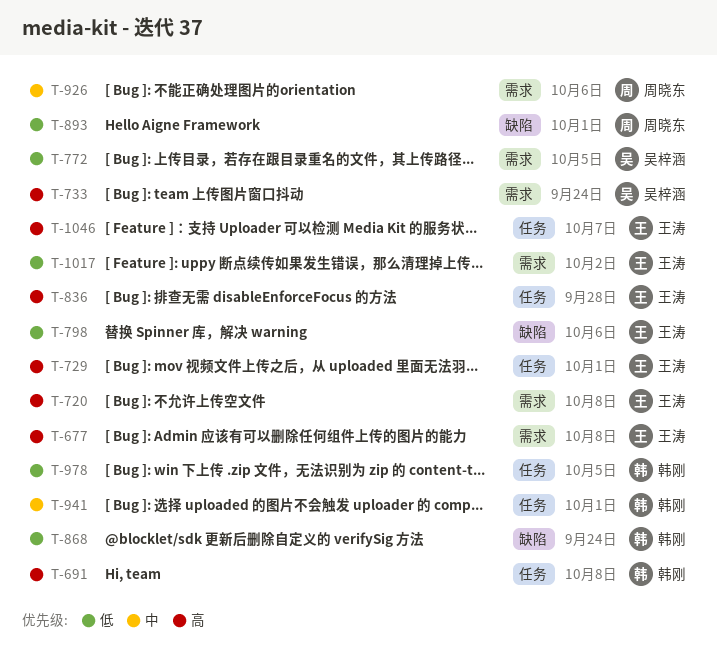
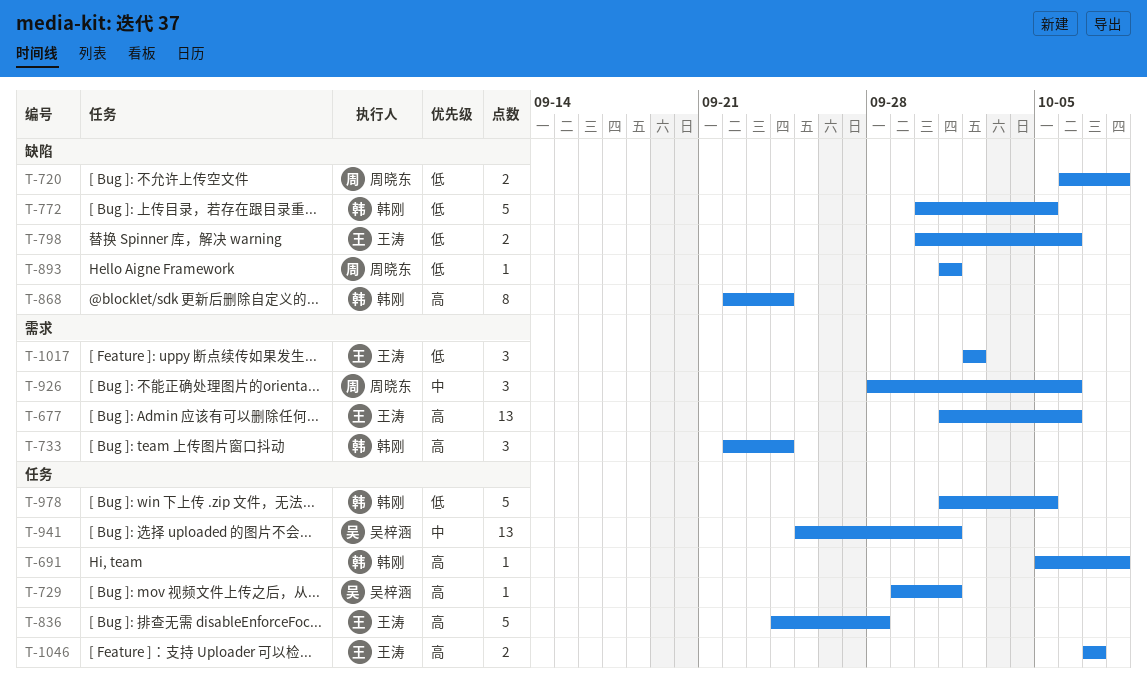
T-677, due: Oct 8 -> Oct 6
T-720, owner: 王涛 -> 周晓东
T-720, priority: 高 -> 低
T-720, label: 需求 -> 缺陷
T-729, owner: 王涛 -> 吴梓涵
T-733, owner: 吴梓涵 -> 韩刚
T-772, owner: 吴梓涵 -> 韩刚
T-772, label: 需求 -> 缺陷
T-868, priority: 低 -> 高
T-941, owner: 韩刚 -> 吴梓涵

